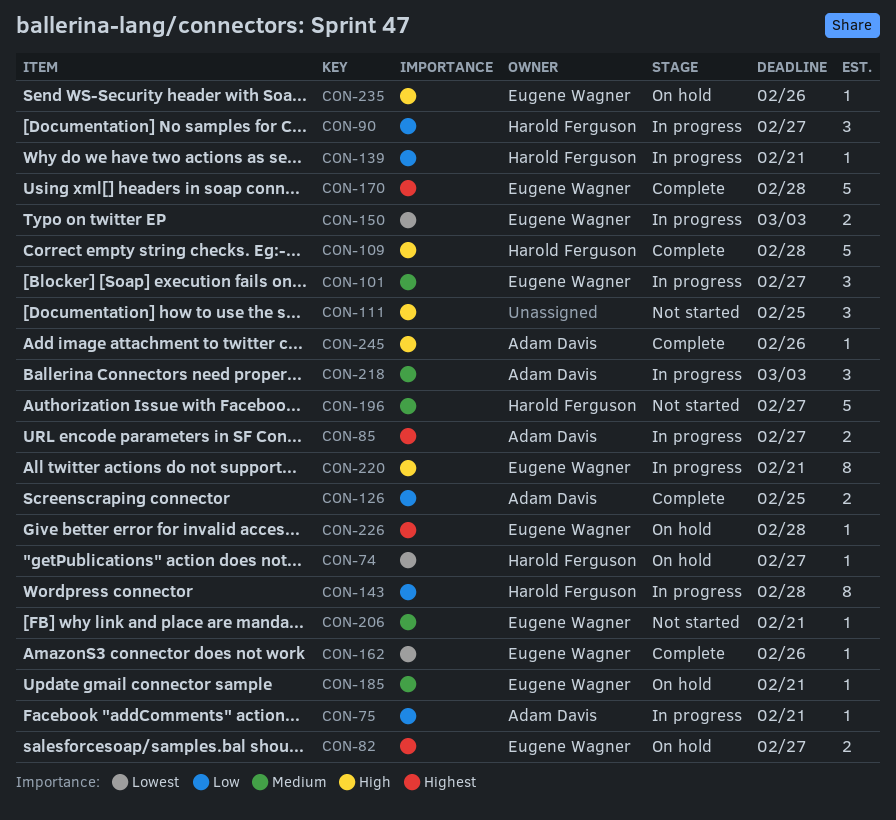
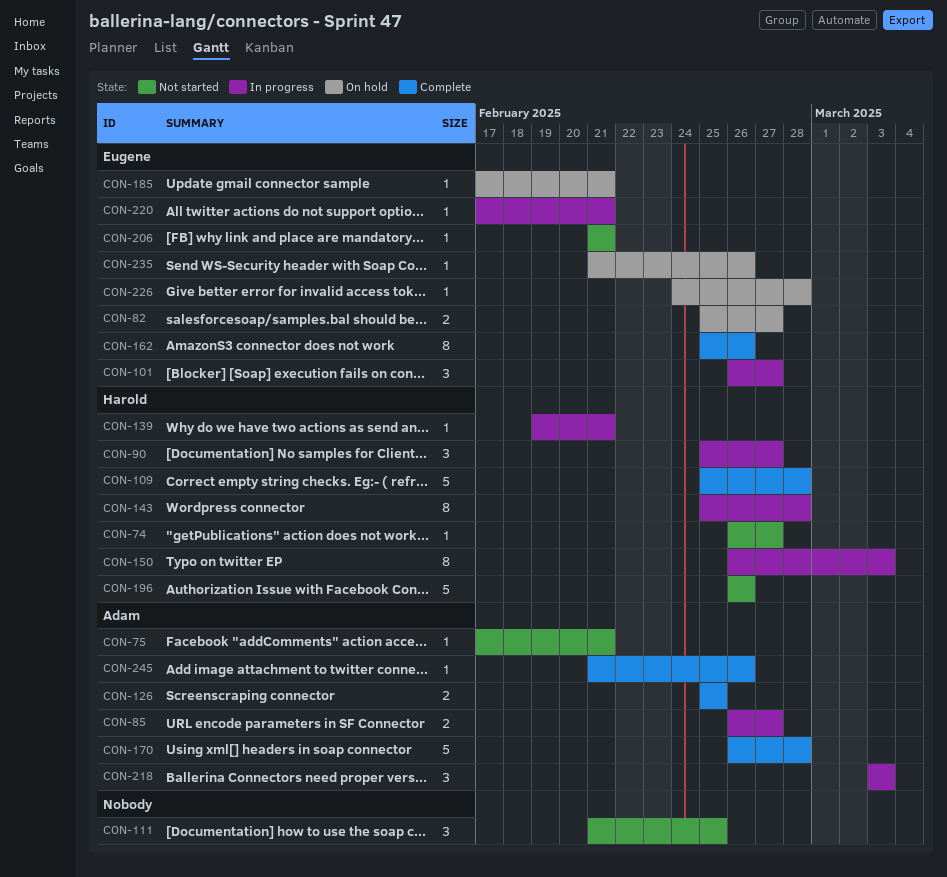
CON-74, status: On hold -> Not started
CON-75, status: In progress -> Not started
CON-150, owner: Eugene Wagner -> Harold Ferguson
CON-150, estimate: 2 -> 8
CON-162, estimate: 1 -> 8
CON-170, owner: Eugene Wagner -> Adam Davis
CON-196, due: Feb 27 -> Feb 26
CON-220, estimate: 8 -> 1

